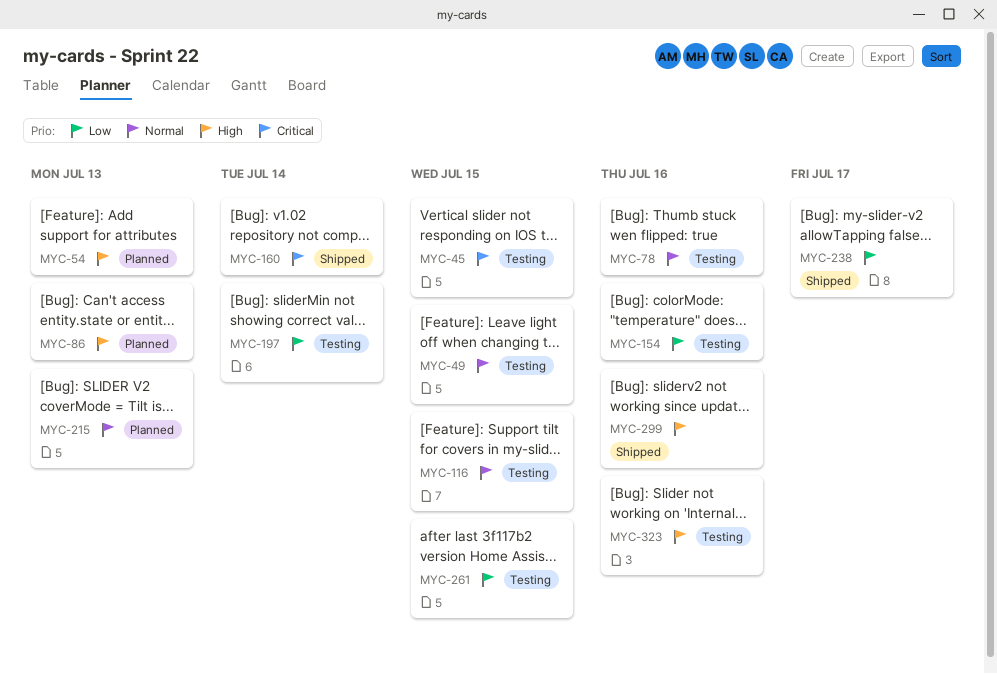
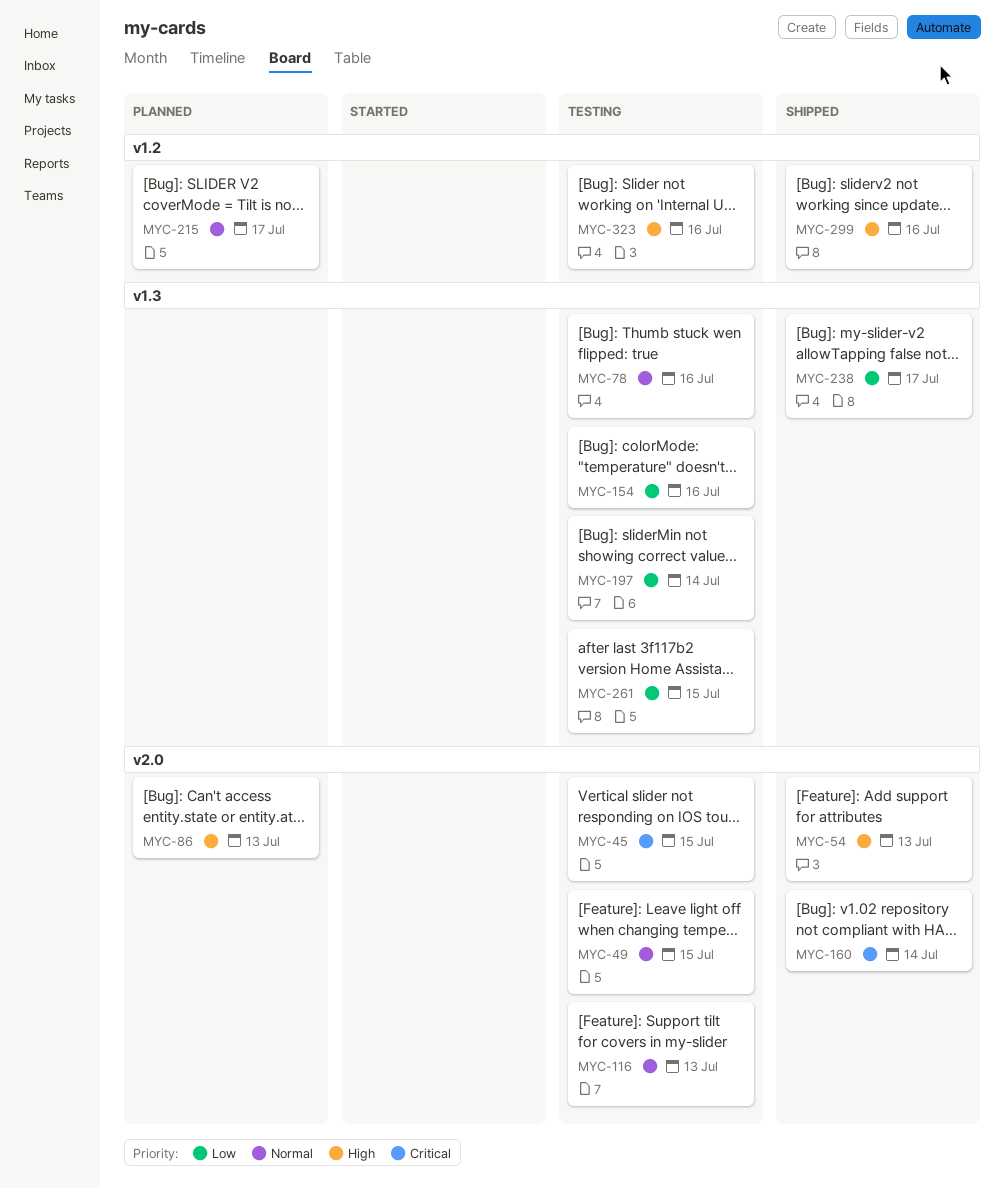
MYC-54, status: Planned -> Shipped
MYC-116, due: Jul 15 -> Jul 13
MYC-215, due: Jul 13 -> Jul 17

